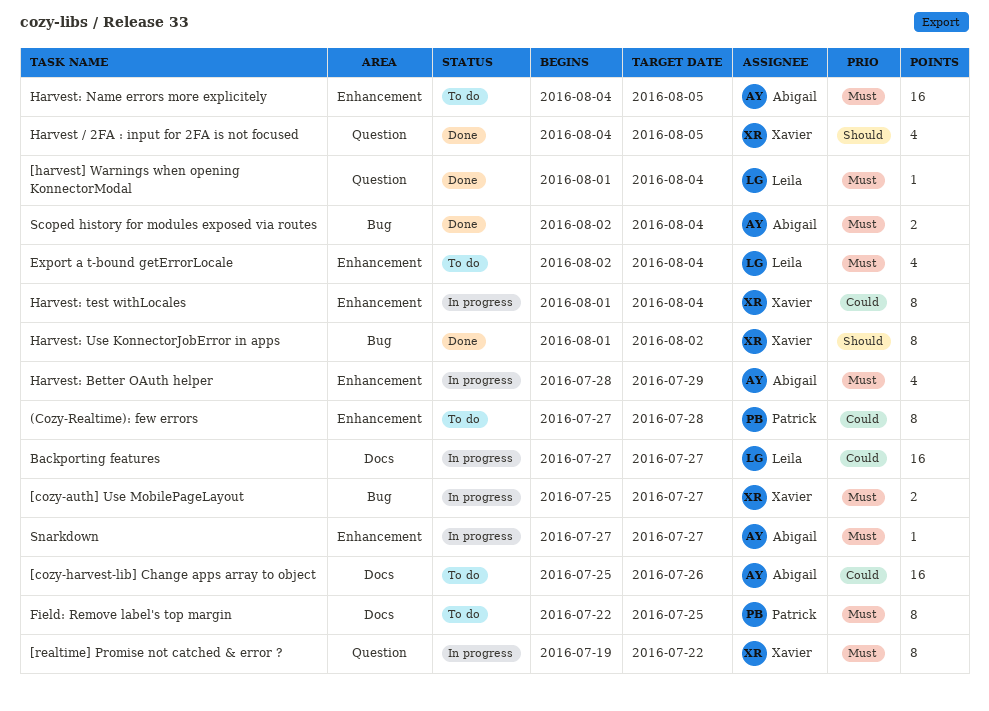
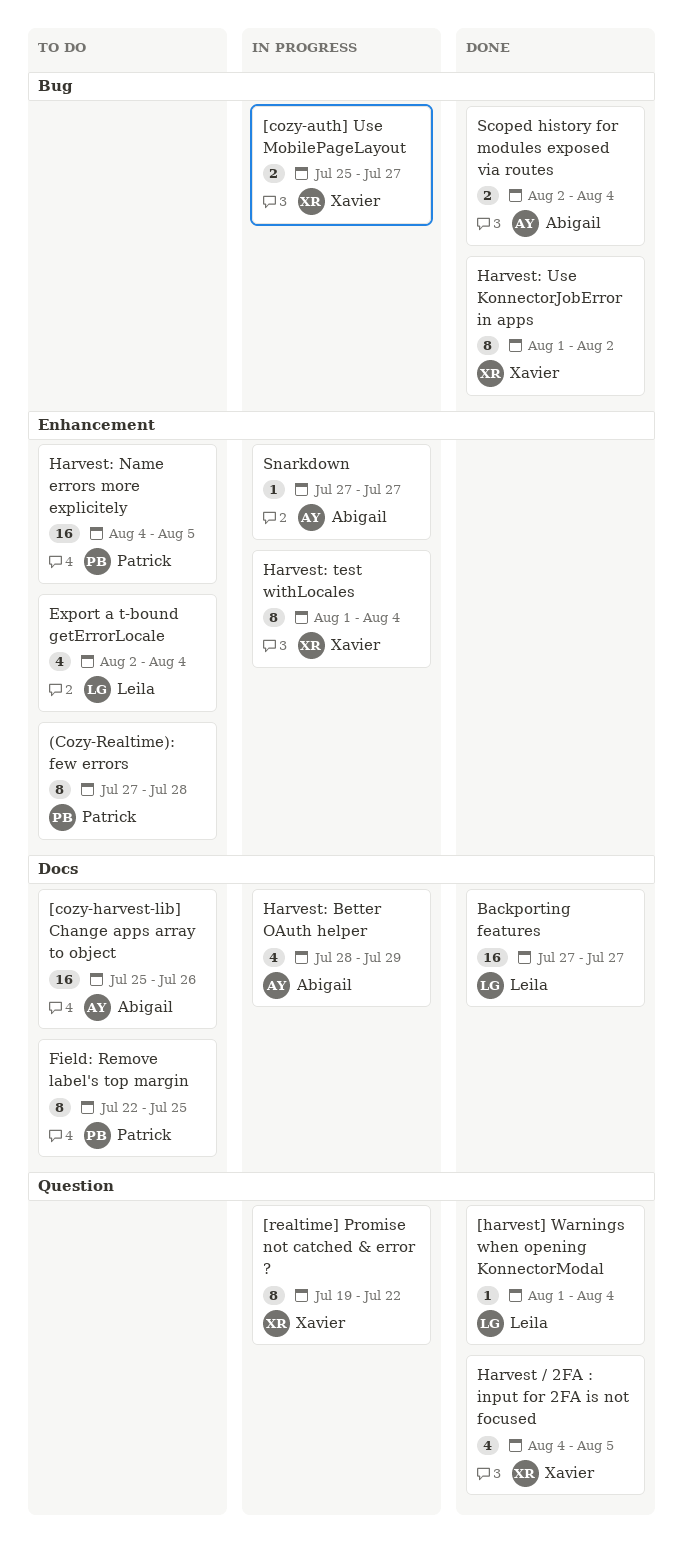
Backporting features, status: In progress -> Done
Harvest: Better OAuth helper, label: Enhancement -> Docs
Harvest: Name errors more explicitely, owner: Abigail -> Patrick

